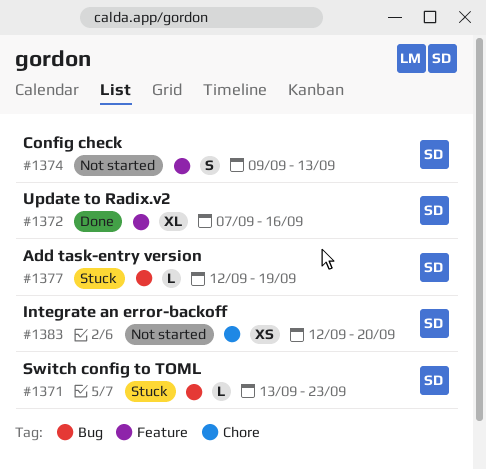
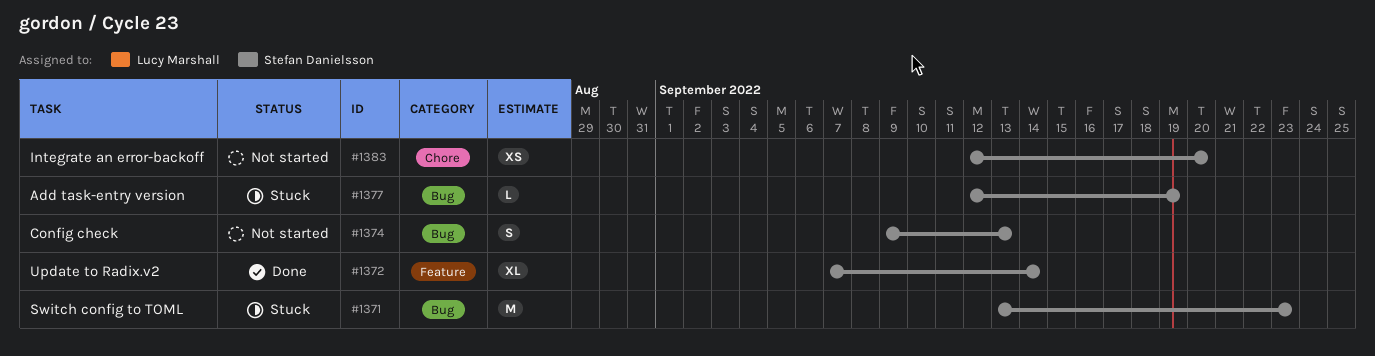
#1371, estimate: L -> M
#1372, due: Sep 16 -> Sep 14
#1374, label: Feature -> Bug

